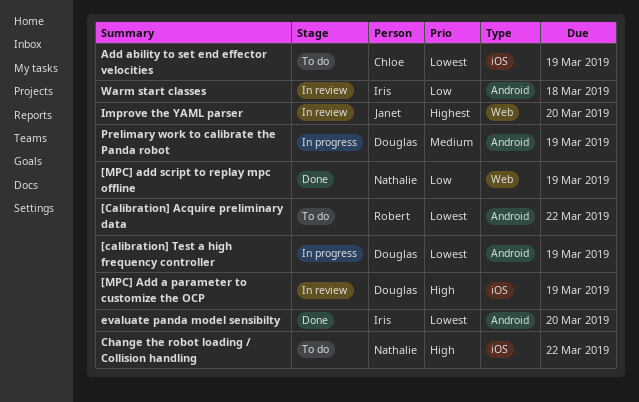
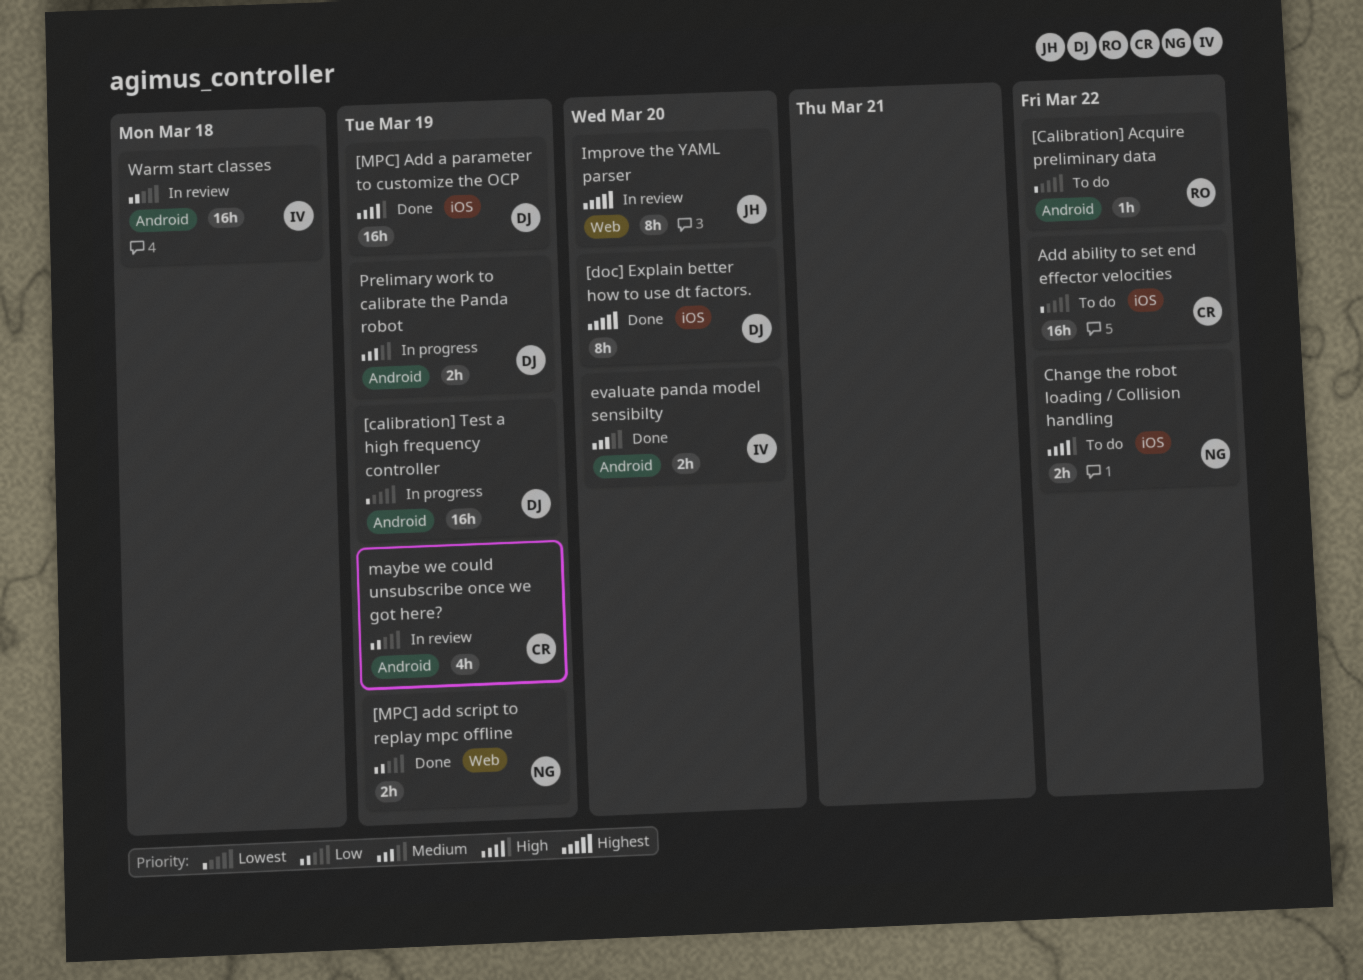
[doc] Explain better how to use dt factors.: none -> present
[MPC] Add a parameter to customize the OCP, status: In review -> Done
Add ability to set end effector velocities, due: Mar 19 -> Mar 22
evaluate panda model sensibilty, priority: Lowest -> Medium
maybe we could unsubscribe once we got here?: none -> present

